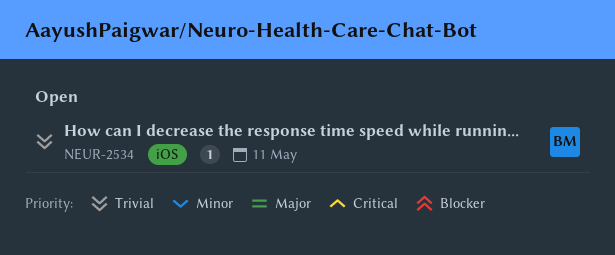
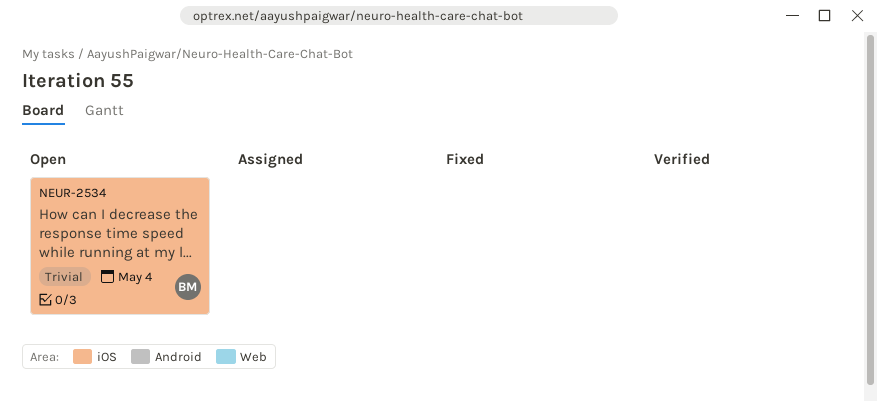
NEUR-2534, due: May 11 -> May 4

